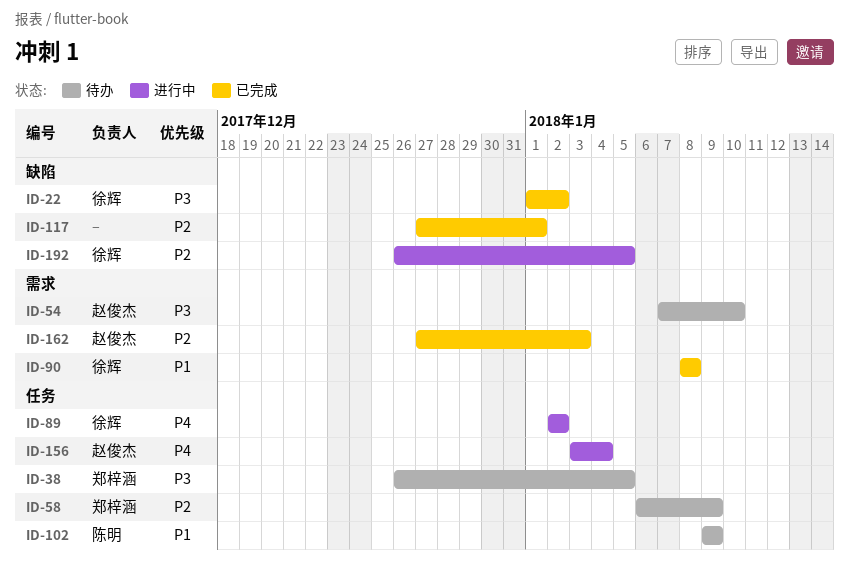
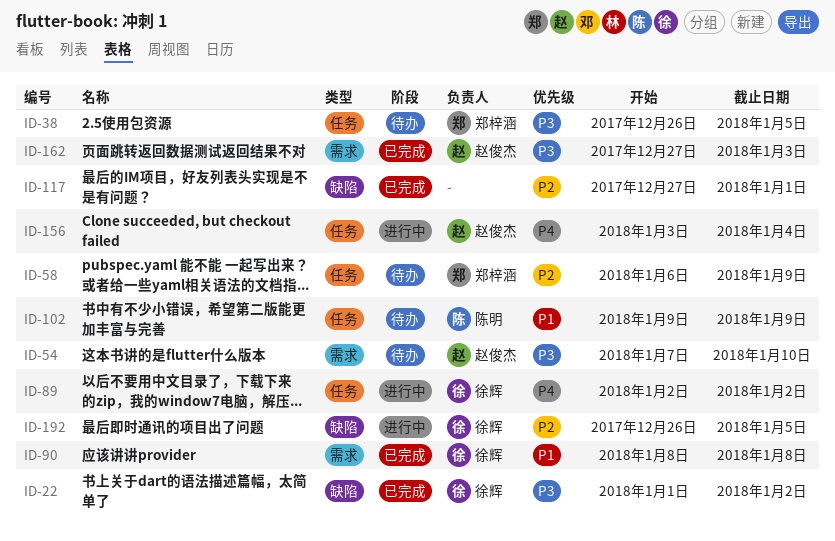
ID-162, priority: P2 -> P3

